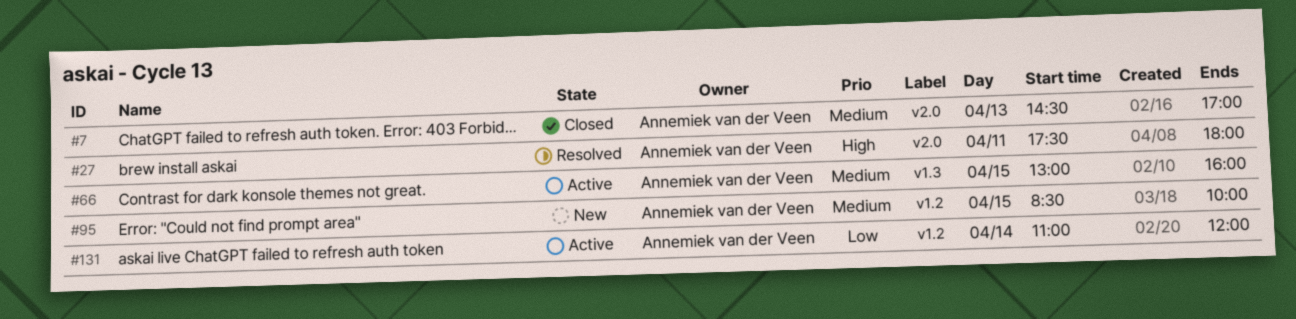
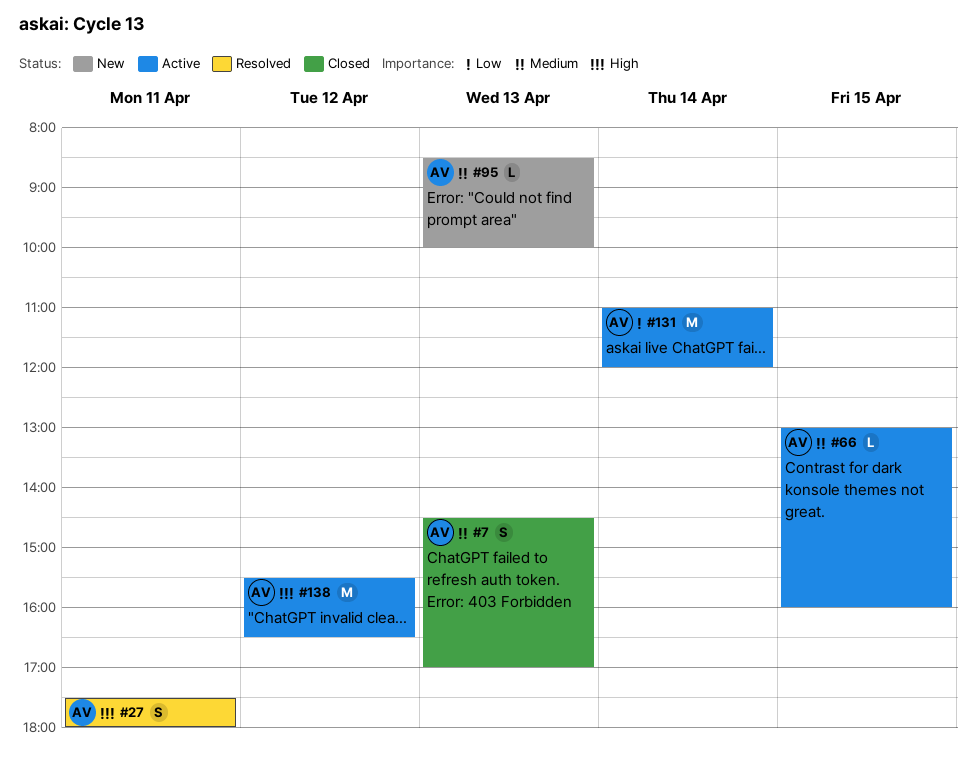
#95, day: Apr 15 -> Apr 13
#138: none -> present

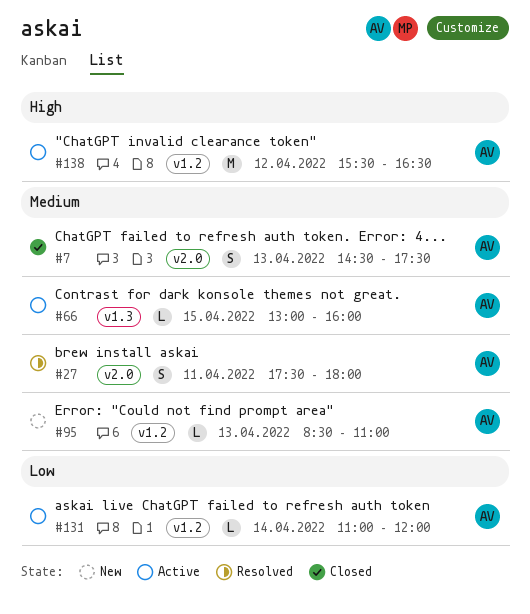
#7, ends: 17:00 -> 17:30
#27, priority: High -> Medium
#95, ends: 10:00 -> 11:00
#131, estimate: M -> L

